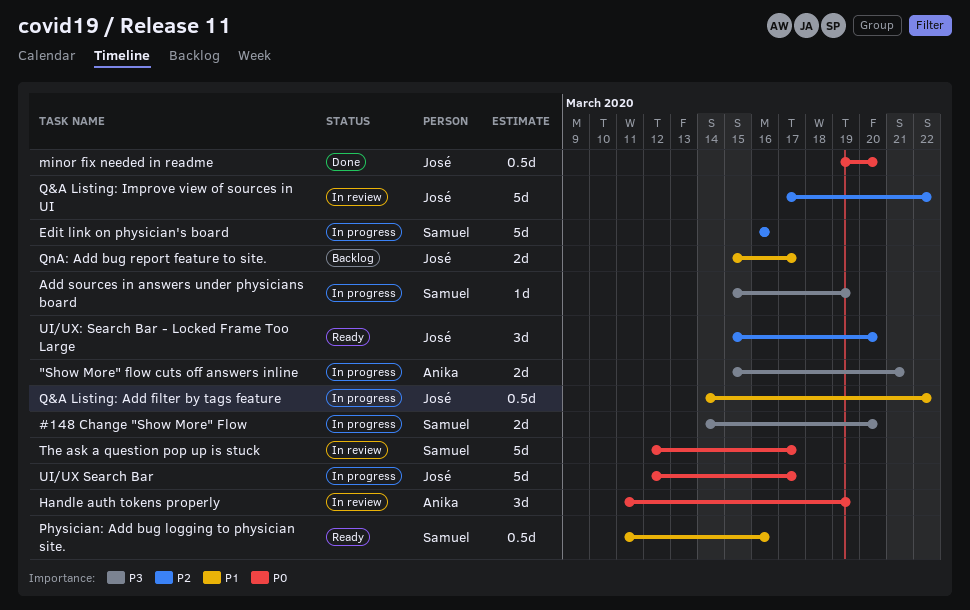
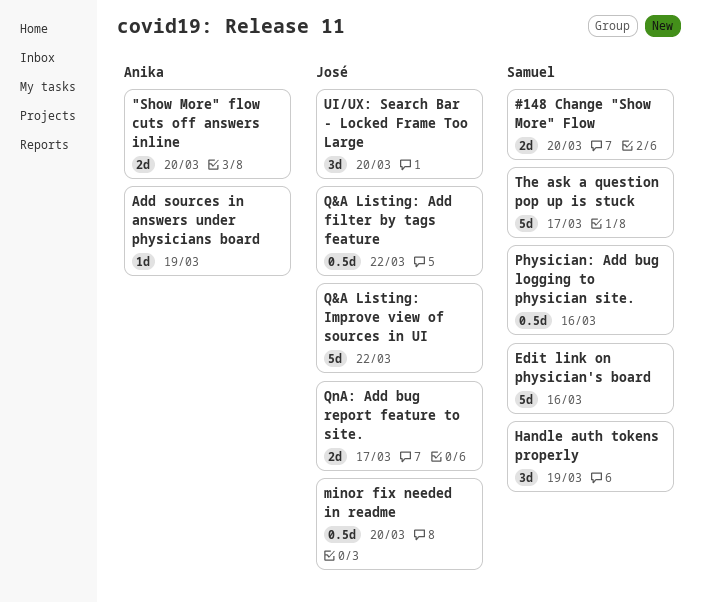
"Show More" flow cuts off answers inline, due: Mar 21 -> Mar 20
Add sources in answers under physicians board, owner: Samuel -> Anika
Handle auth tokens properly, owner: Anika -> Samuel
UI/UX Search Bar: present -> none

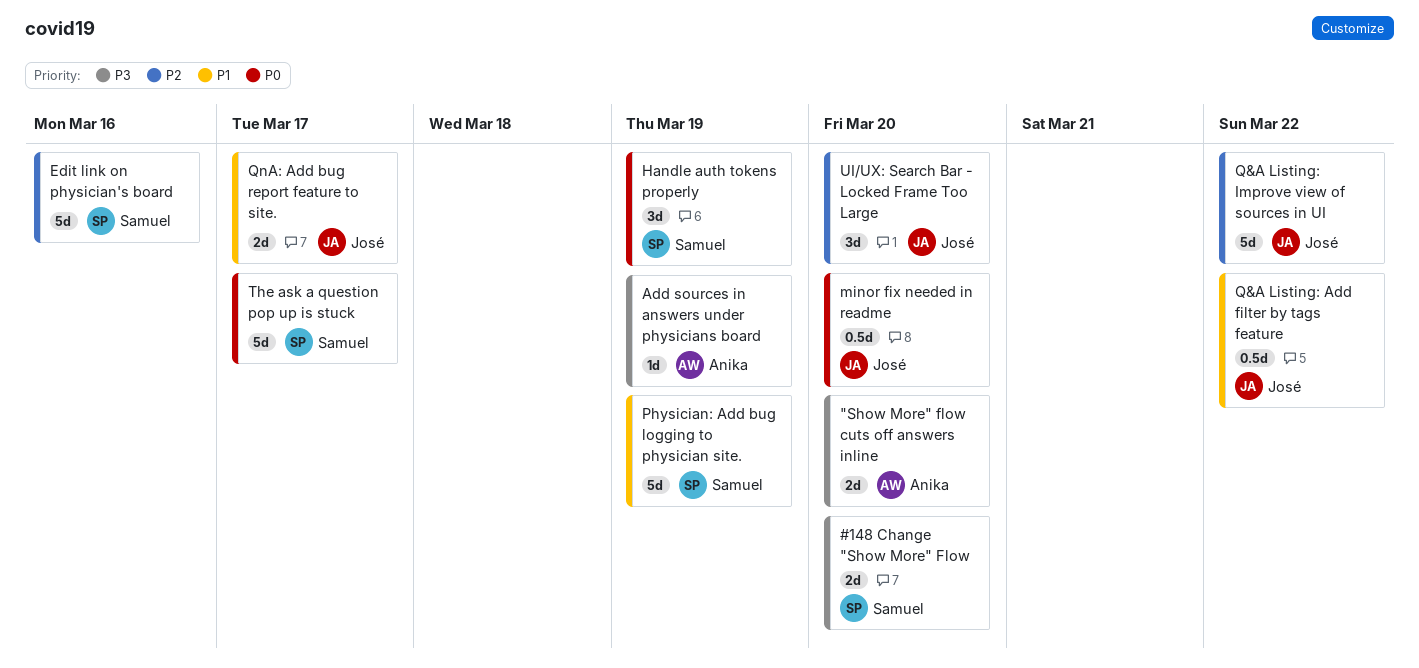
Physician: Add bug logging to physician site., estimate: 0.5d -> 5d
Physician: Add bug logging to physician site., due: Mar 16 -> Mar 19

